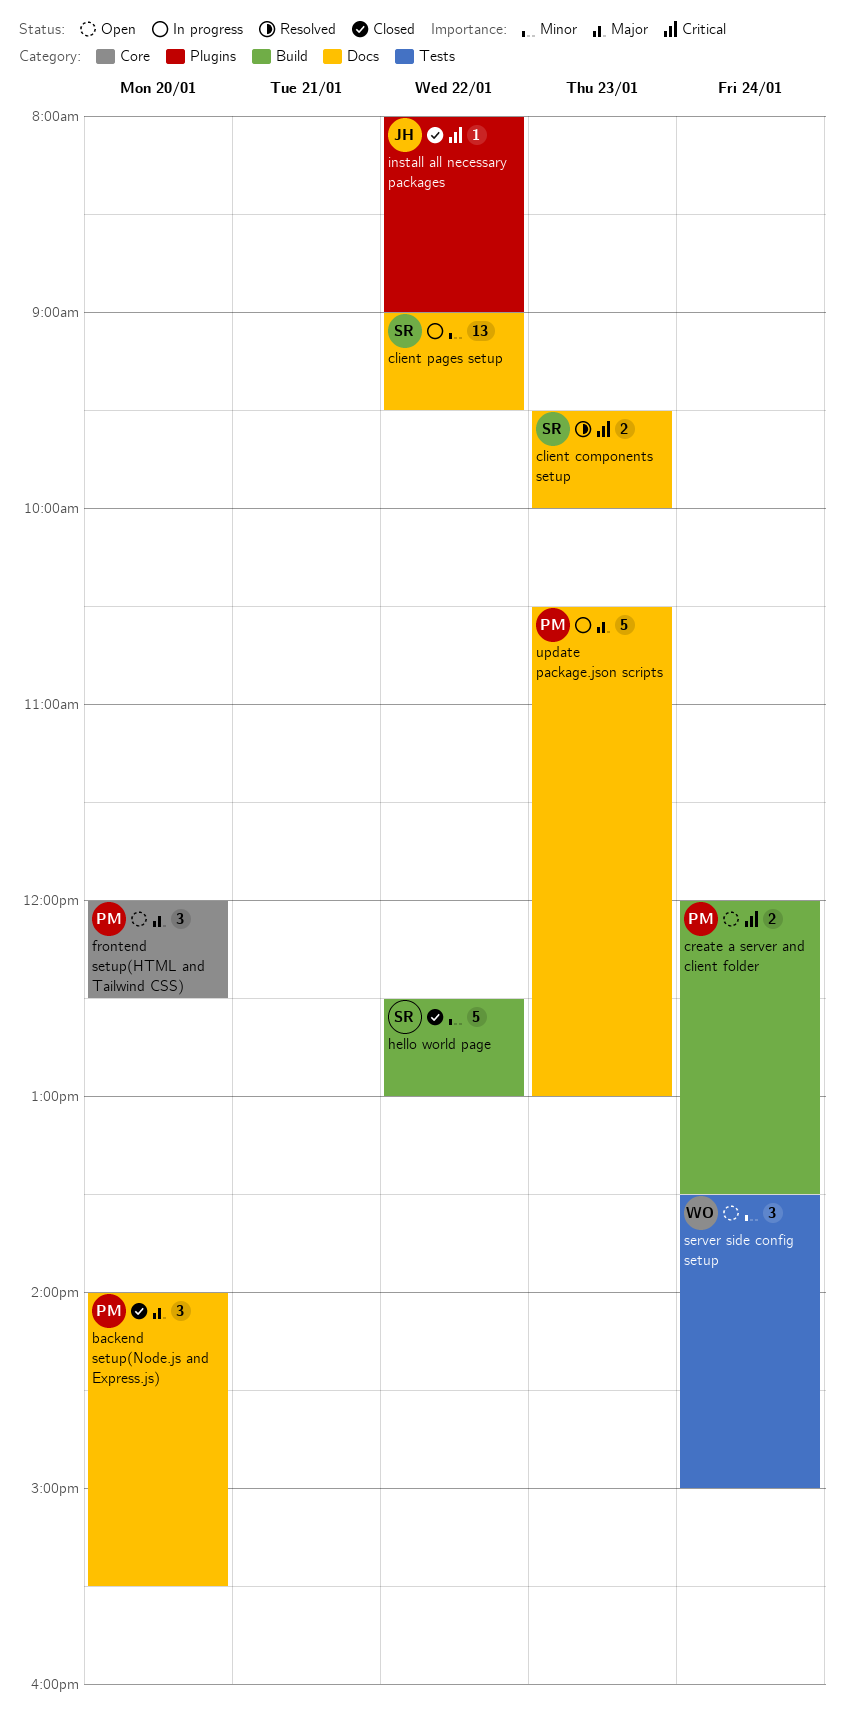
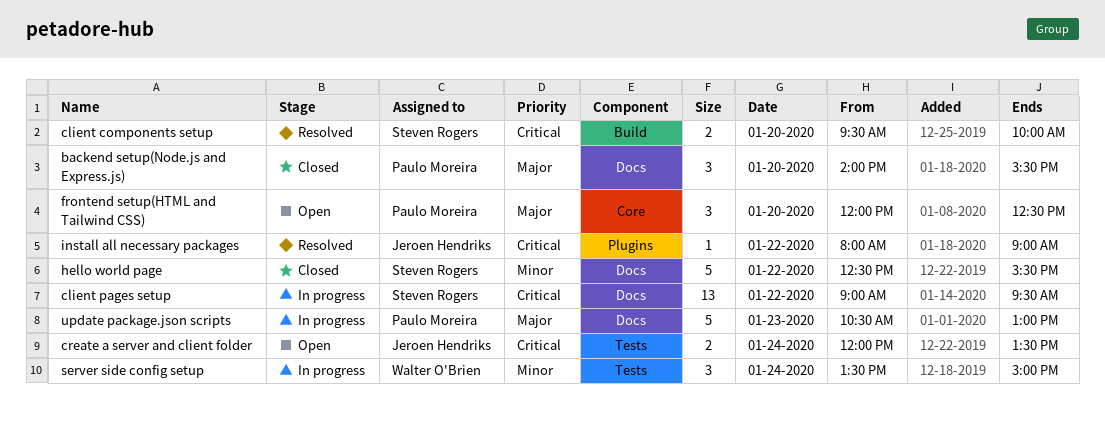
client components setup, label: Docs -> Build
client components setup, day: Jan 23 -> Jan 20
client pages setup, priority: Minor -> Critical
create a server and client folder, owner: Paulo Moreira -> Jeroen Hendriks
create a server and client folder, label: Build -> Tests
hello world page, label: Build -> Docs
hello world page, ends: 13:00 -> 15:30
install all necessary packages, status: Closed -> Resolved
server side config setup, status: Open -> In progress

